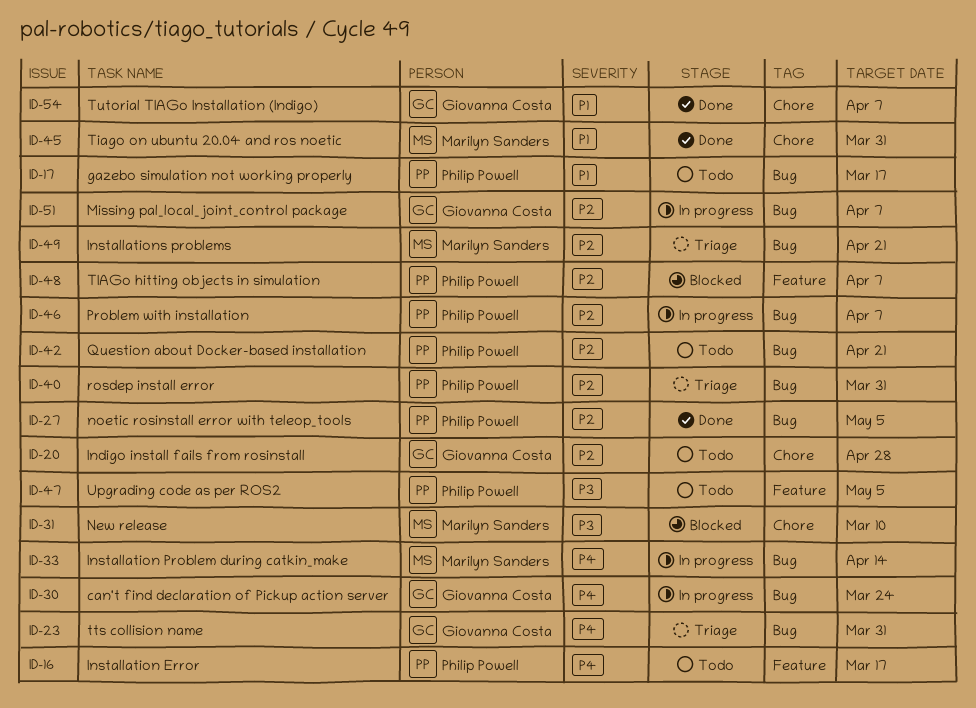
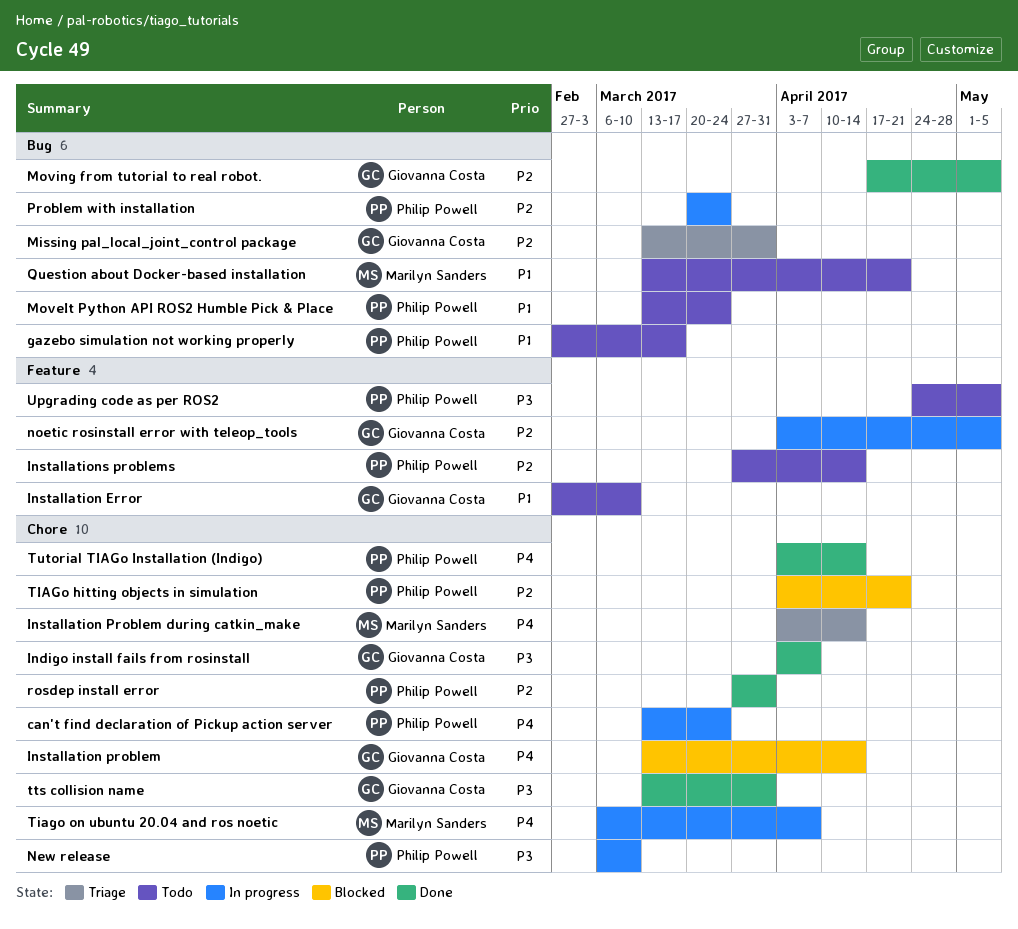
can't find declaration of Pickup action server, owner: Giovanna Costa -> Philip Powell
can't find declaration of Pickup action server, label: Bug -> Chore
Indigo install fails from rosinstall, status: Todo -> Done
Indigo install fails from rosinstall, priority: P2 -> P3
Indigo install fails from rosinstall, due: Apr 28 -> Apr 7
Installation Error, owner: Philip Powell -> Giovanna Costa
Installation Error, priority: P4 -> P1
Installation Error, due: Mar 17 -> Mar 10
Installation problem: none -> present
Installation Problem during catkin_make, status: In progress -> Triage
Installation Problem during catkin_make, label: Bug -> Chore
Installations problems, status: Triage -> Todo
Installations problems, owner: Marilyn Sanders -> Philip Powell
Installations problems, label: Bug -> Feature
Installations problems, due: Apr 21 -> Apr 14
Missing pal_local_joint_control package, status: In progress -> Triage
Missing pal_local_joint_control package, due: Apr 7 -> Mar 31
MoveIt Python API ROS2 Humble Pick & Place: none -> present
Moving from tutorial to real robot.: none -> present
New release, status: Blocked -> In progress
New release, owner: Marilyn Sanders -> Philip Powell
noetic rosinstall error with teleop_tools, status: Done -> In progress
noetic rosinstall error with teleop_tools, owner: Philip Powell -> Giovanna Costa
noetic rosinstall error with teleop_tools, label: Bug -> Feature
Problem with installation, due: Apr 7 -> Mar 24
Question about Docker-based installation, owner: Philip Powell -> Marilyn Sanders
Question about Docker-based installation, priority: P2 -> P1
rosdep install error, status: Triage -> Done
rosdep install error, label: Bug -> Chore
TIAGo hitting objects in simulation, label: Feature -> Chore
TIAGo hitting objects in simulation, due: Apr 7 -> Apr 21
Tiago on ubuntu 20.04 and ros noetic, status: Done -> In progress
Tiago on ubuntu 20.04 and ros noetic, priority: P1 -> P4
Tiago on ubuntu 20.04 and ros noetic, due: Mar 31 -> Apr 7
tts collision name, status: Triage -> Done
tts collision name, priority: P4 -> P3
tts collision name, label: Bug -> Chore
Tutorial TIAGo Installation (Indigo), owner: Giovanna Costa -> Philip Powell
Tutorial TIAGo Installation (Indigo), priority: P1 -> P4
Tutorial TIAGo Installation (Indigo), due: Apr 7 -> Apr 14

